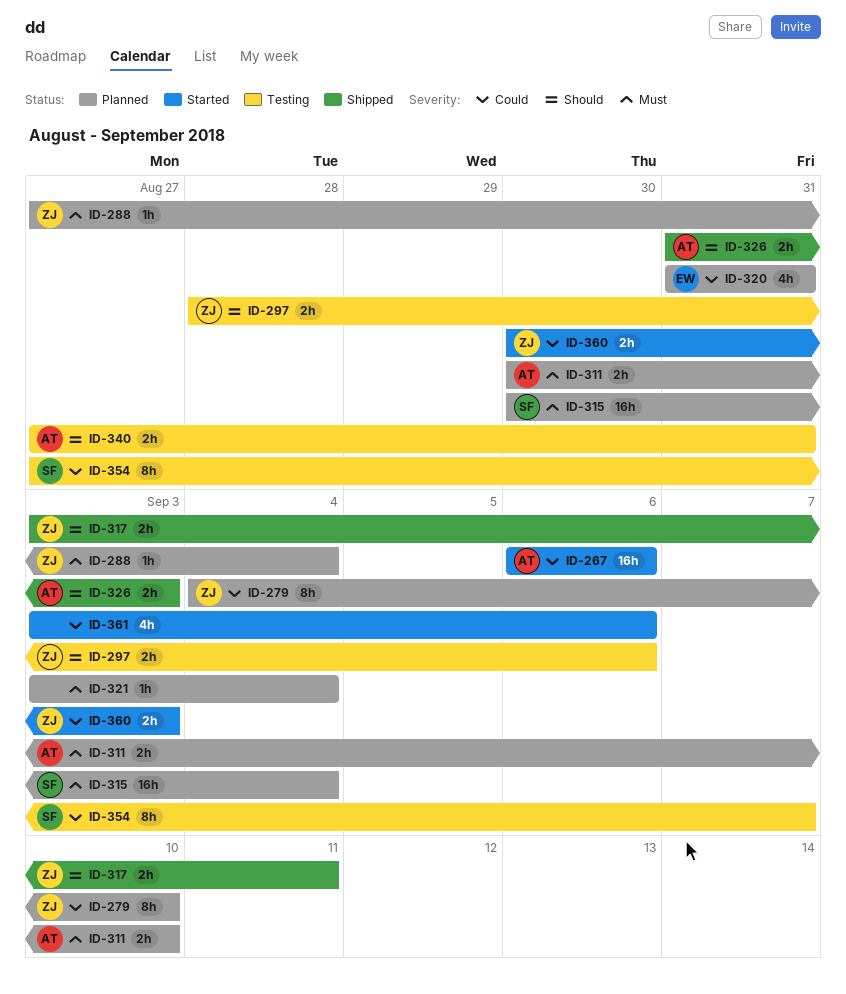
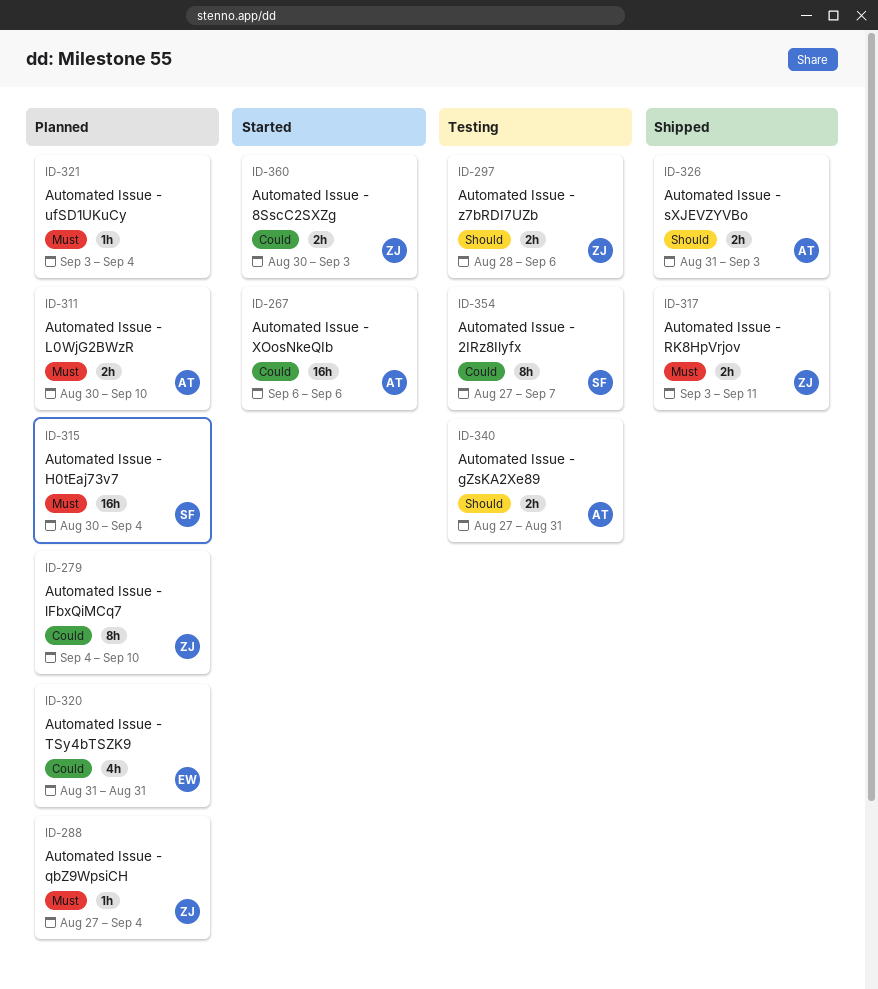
ID-317, priority: Should -> Must
ID-361: present -> none

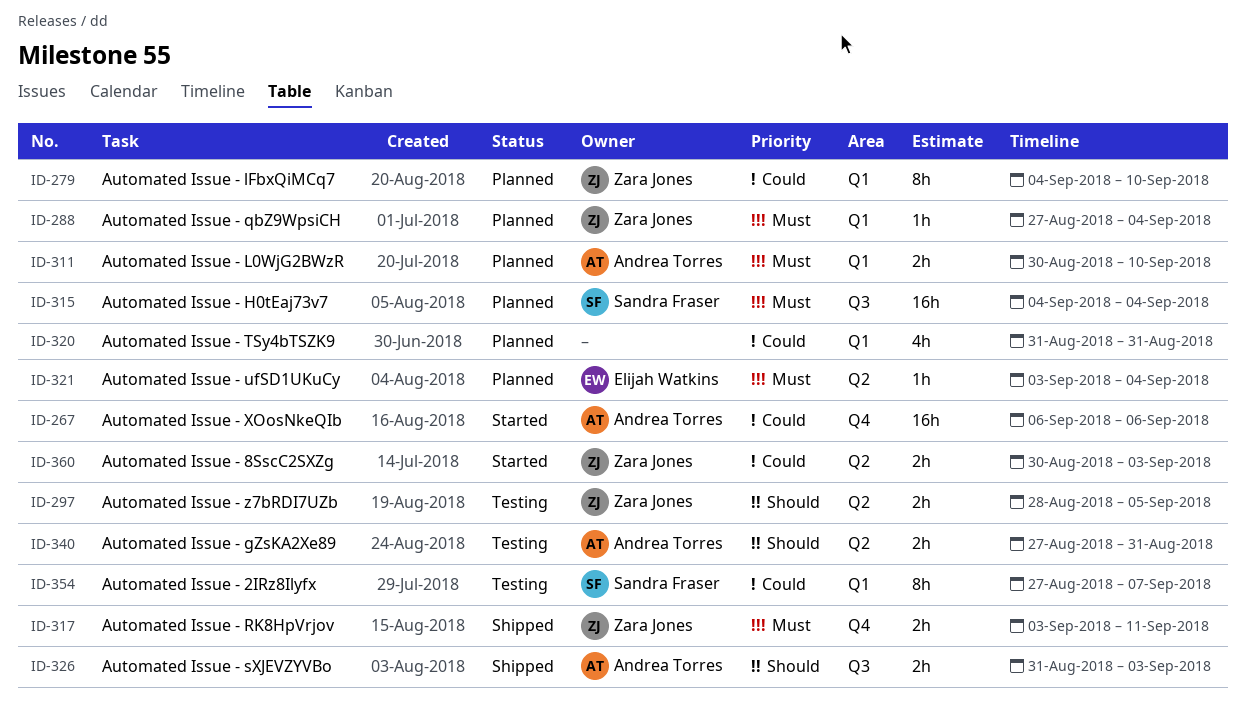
ID-297, due: Sep 6 -> Sep 5
ID-315, start: Aug 30 -> Sep 4
ID-320, owner: Elijah Watkins -> none
ID-321, owner: none -> Elijah Watkins

